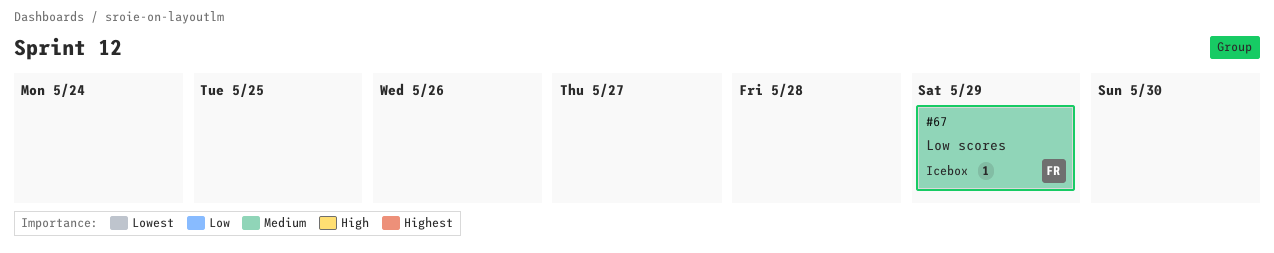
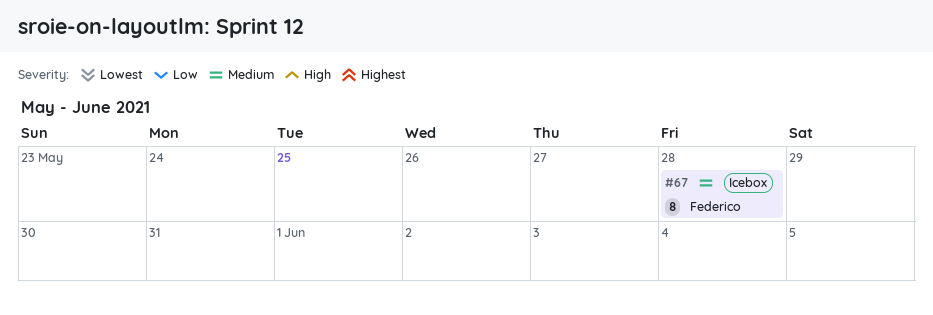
#67, estimate: 1 -> 8
#67, due: May 29 -> May 28

